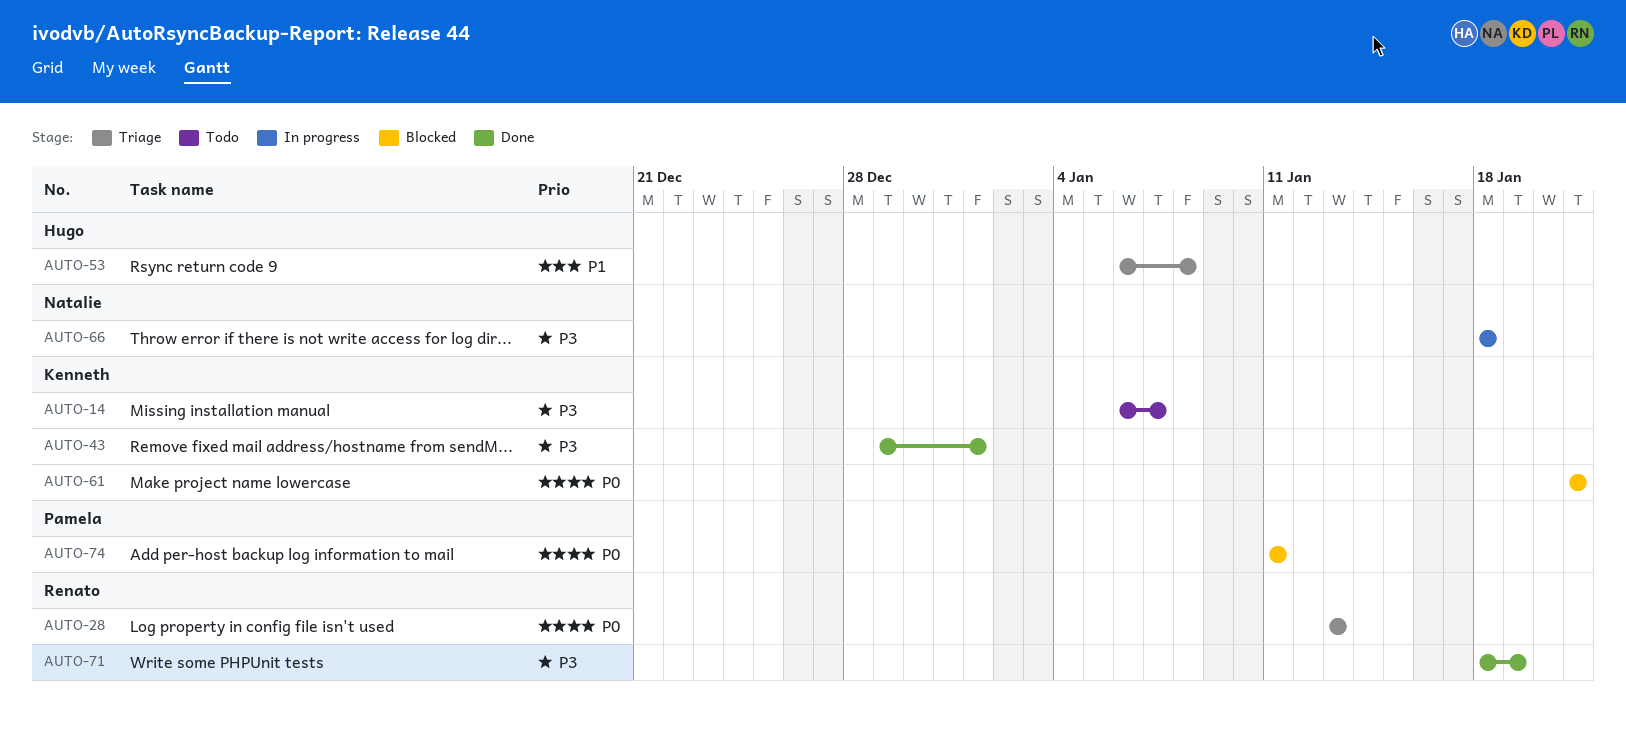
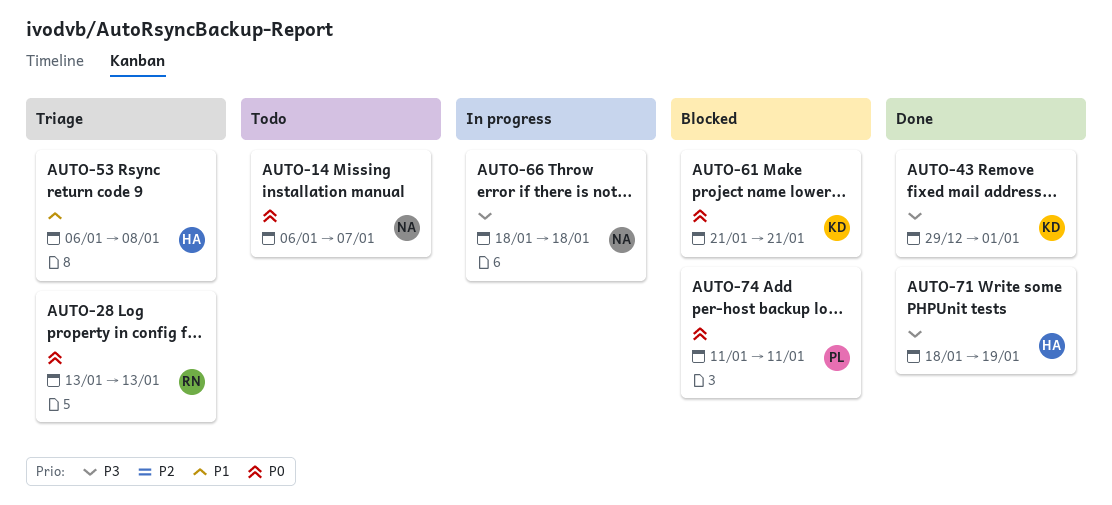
AUTO-14, owner: Kenneth -> Natalie
AUTO-14, priority: P3 -> P0
AUTO-71, owner: Renato -> Hugo

